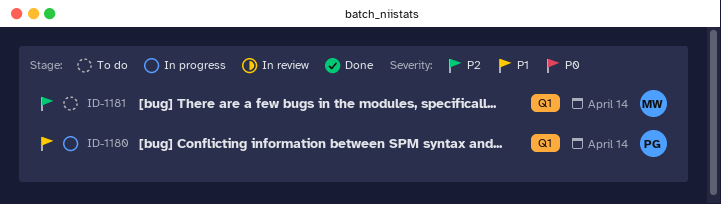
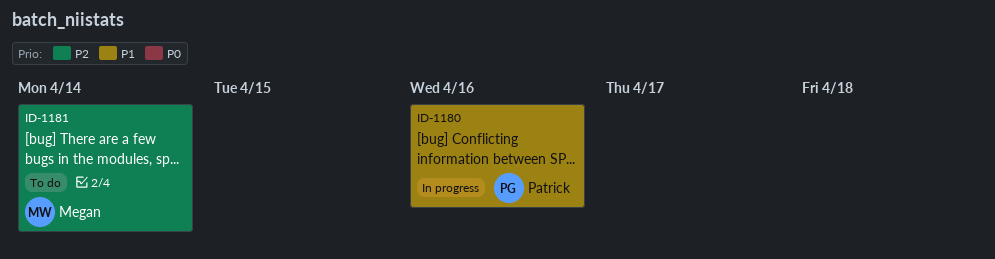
ID-1180, due: Apr 14 -> Apr 16

